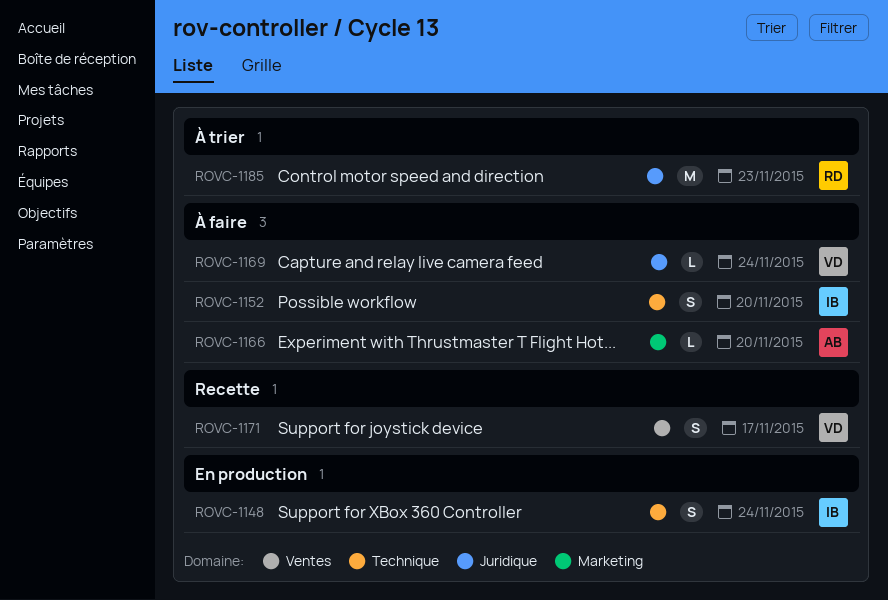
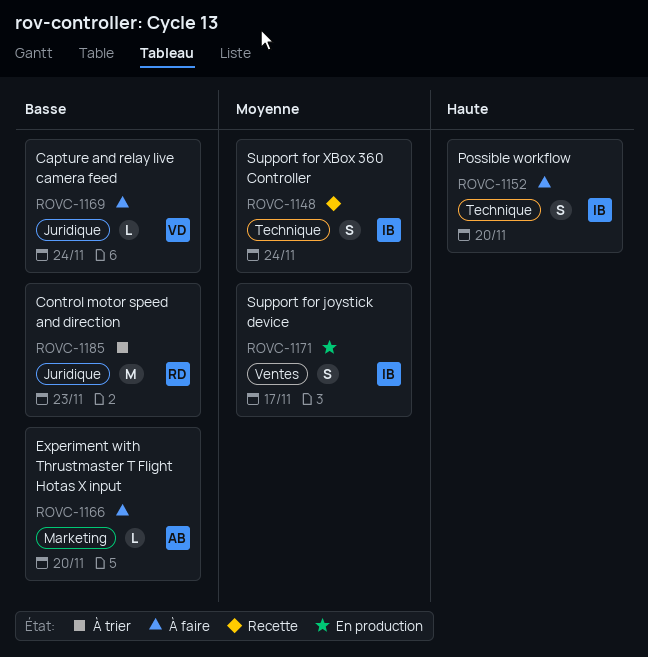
ROVC-1148, status: En production -> Recette
ROVC-1171, status: Recette -> En production
ROVC-1171, owner: VD -> IB

